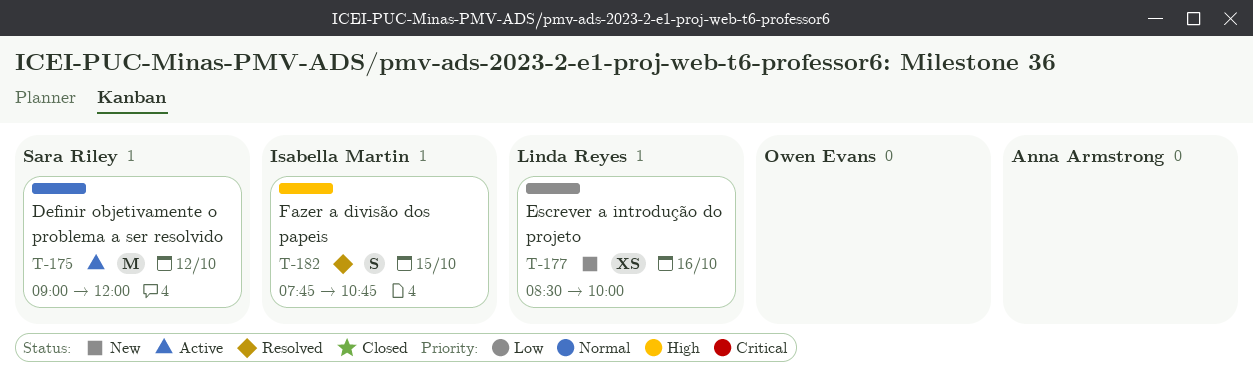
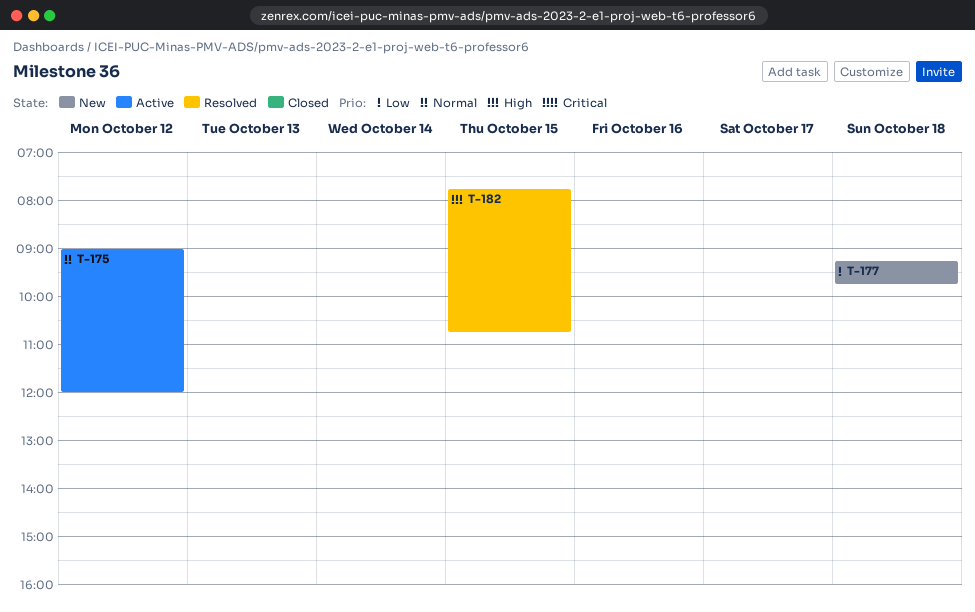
T-177, day: Oct 16 -> Oct 18
T-177, begins: 08:30 -> 09:15
T-177, ends: 10:00 -> 09:45

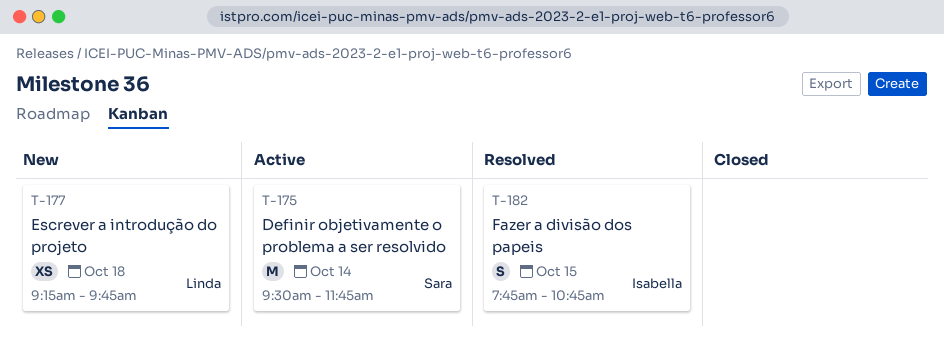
T-175, day: Oct 12 -> Oct 14
T-175, begins: 09:00 -> 09:30
T-175, ends: 12:00 -> 11:45

